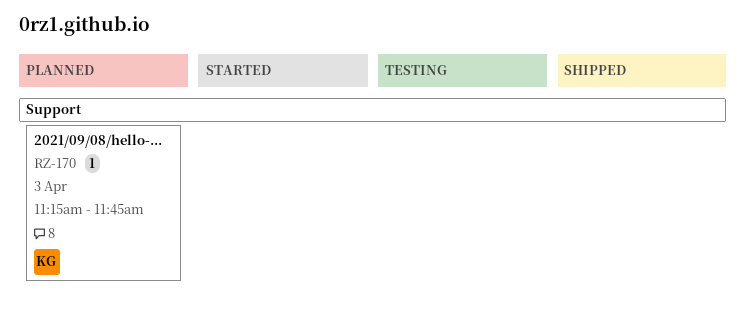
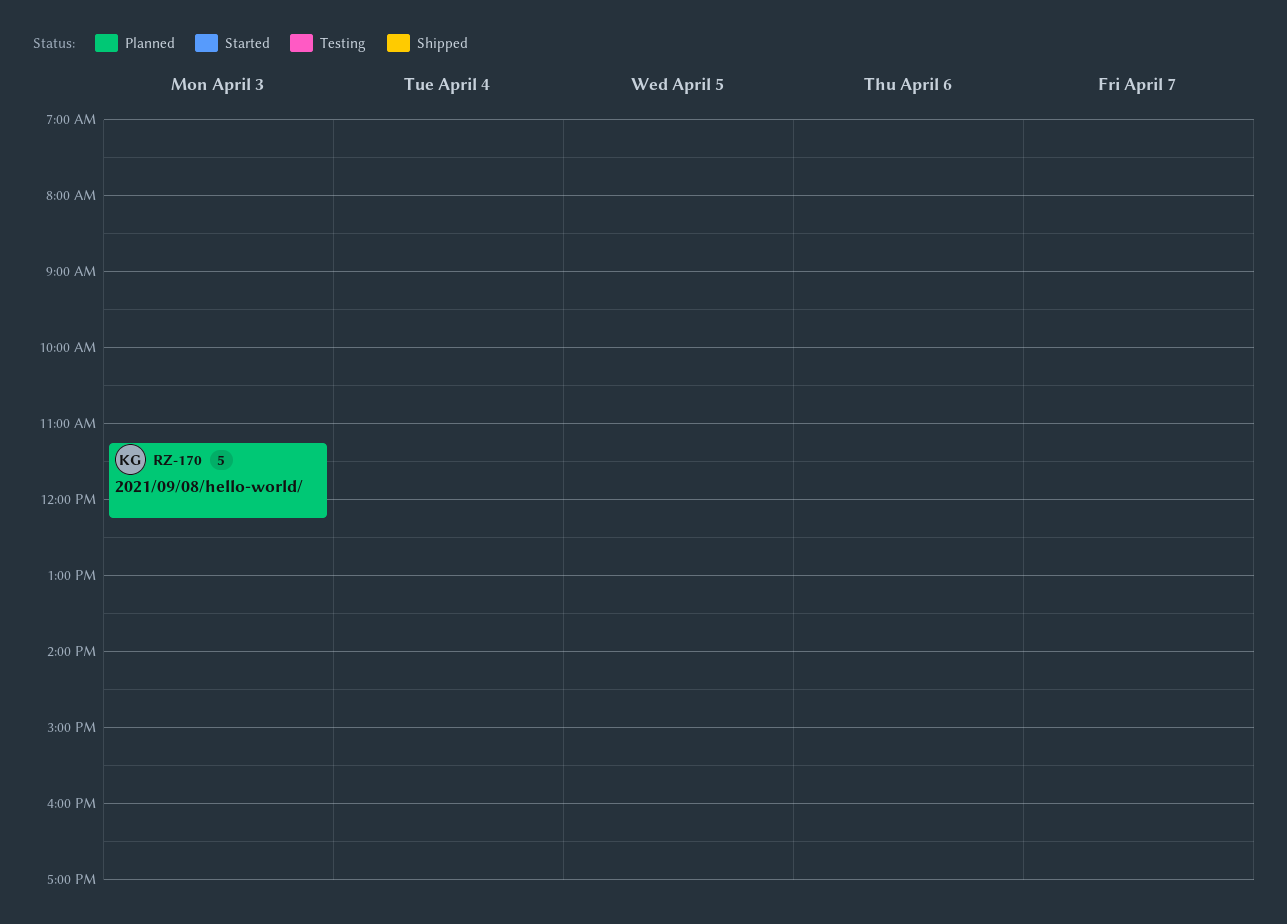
RZ-170, estimate: 1 -> 5
RZ-170, ends: 11:45 -> 12:15

